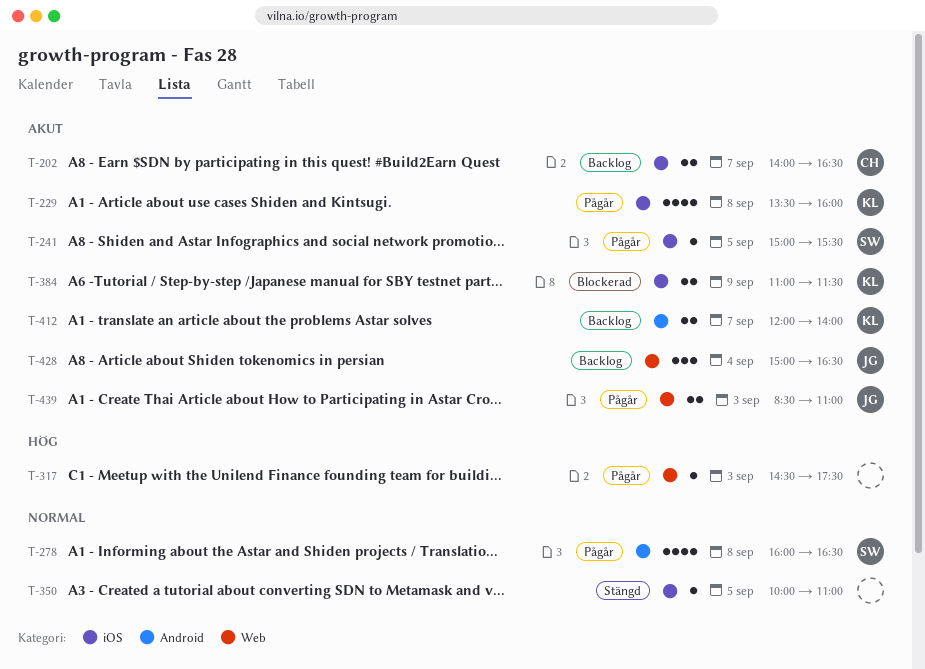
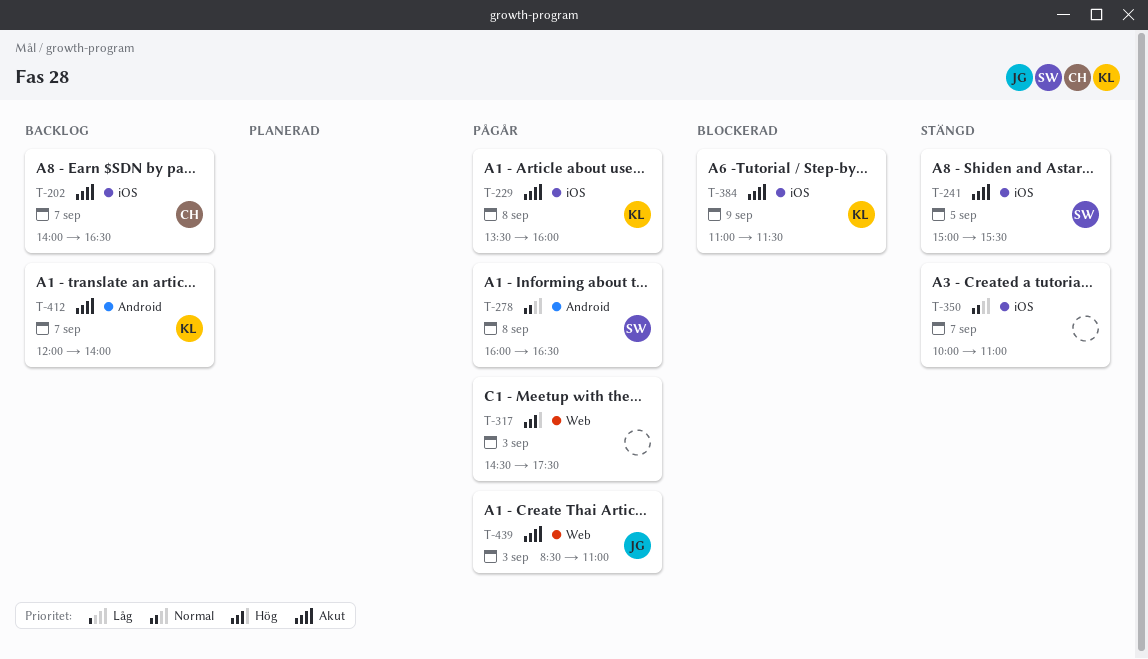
T-241, status: Pågår -> Stängd
T-350, day: Sep 5 -> Sep 7
T-428: present -> none

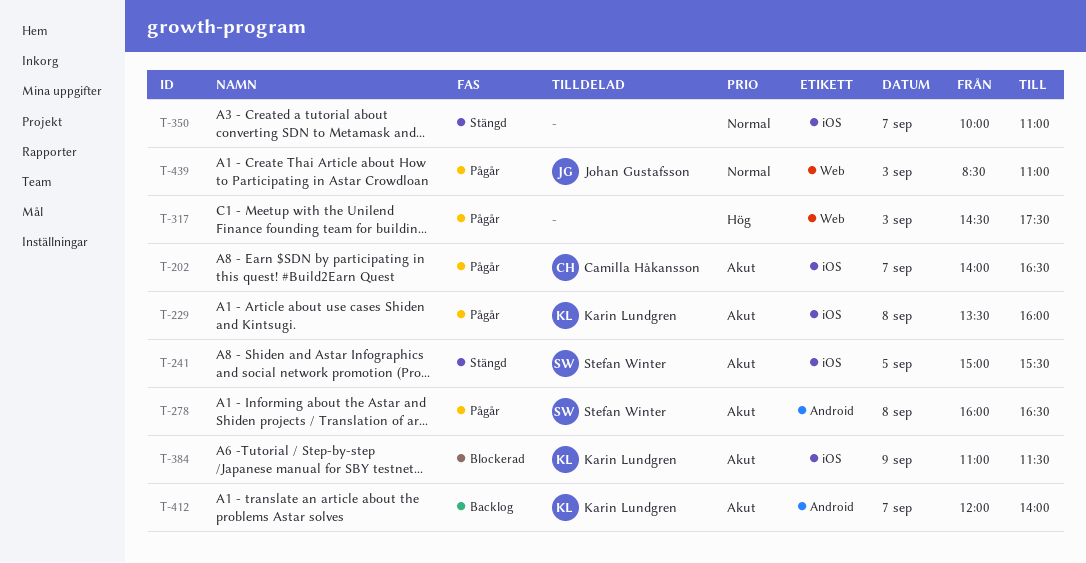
T-202, status: Backlog -> Pågår
T-278, priority: Normal -> Akut
T-439, priority: Akut -> Normal

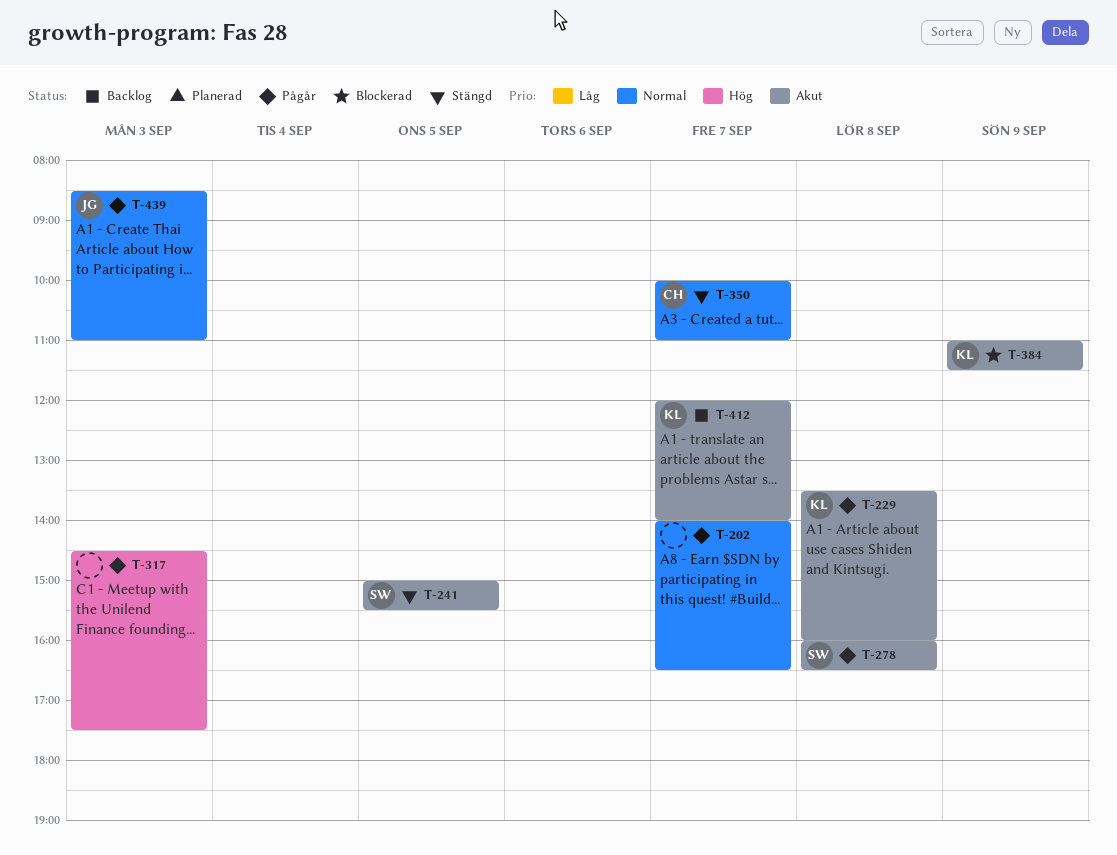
T-202, owner: Camilla Håkansson -> none
T-202, priority: Akut -> Normal
T-350, owner: none -> Camilla Håkansson

